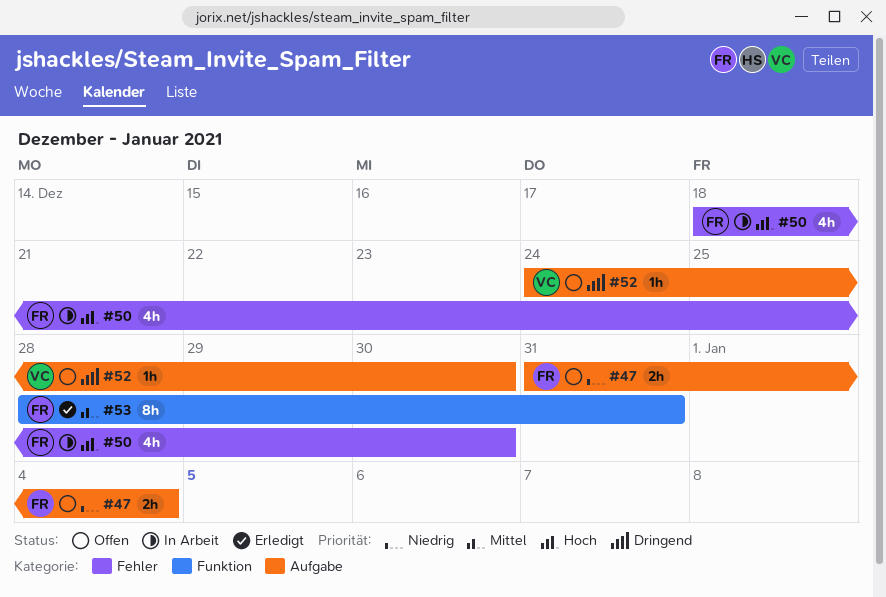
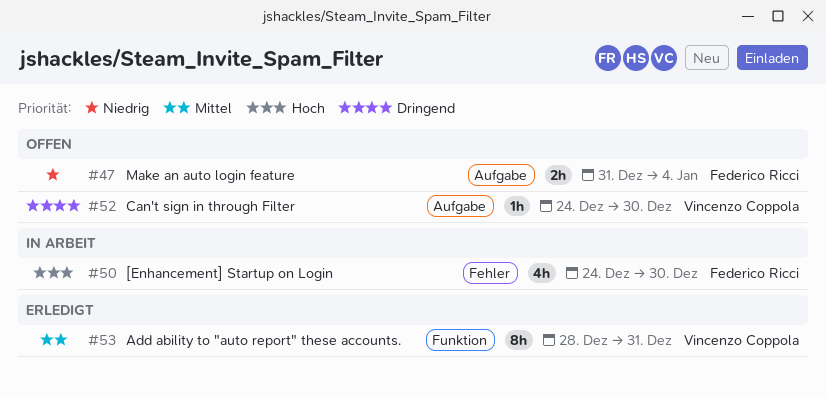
#50, start: Dec 18 -> Dec 24
#53, owner: Federico Ricci -> Vincenzo Coppola

